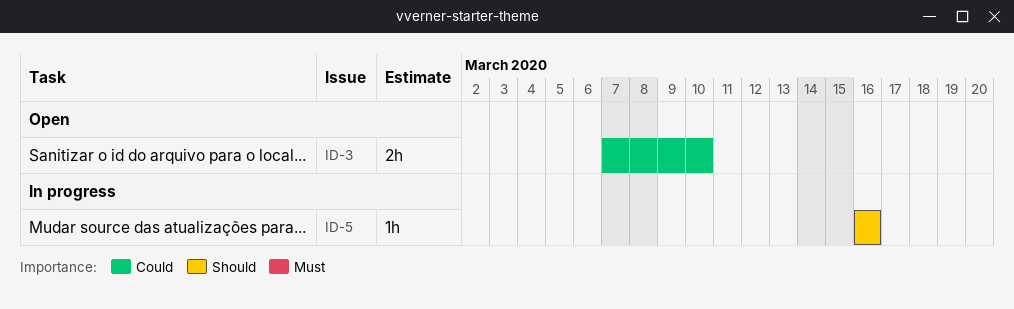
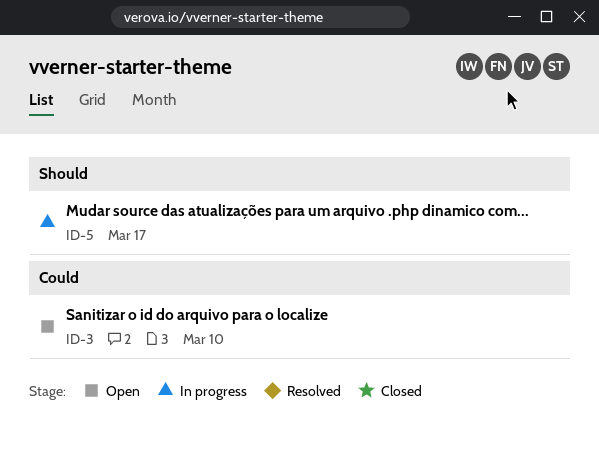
ID-5, due: Mar 16 -> Mar 17

